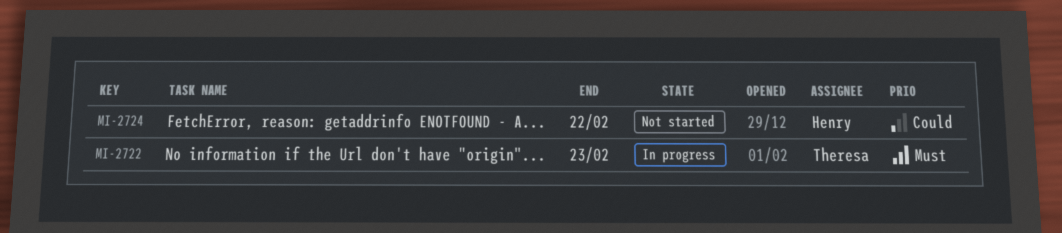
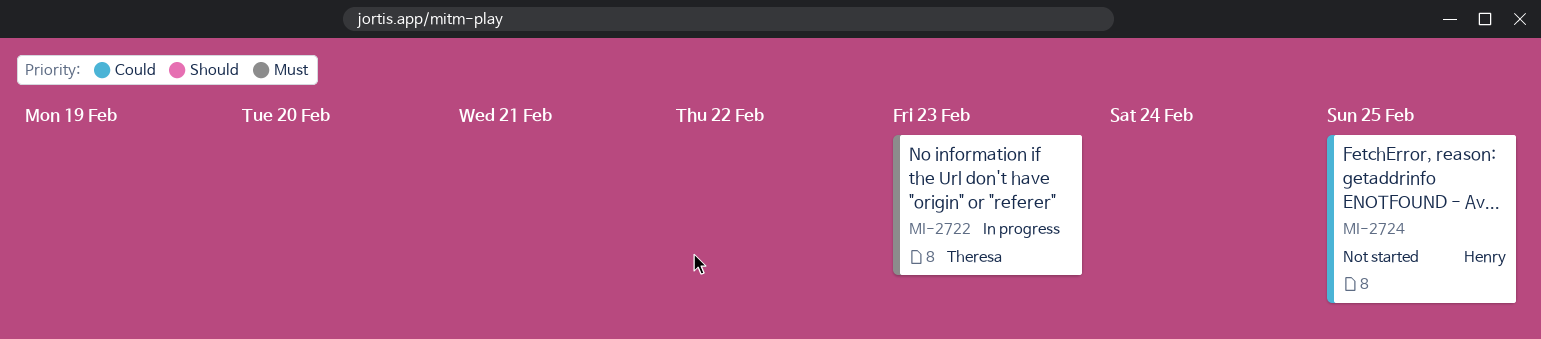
MI-2724, due: Feb 22 -> Feb 25

